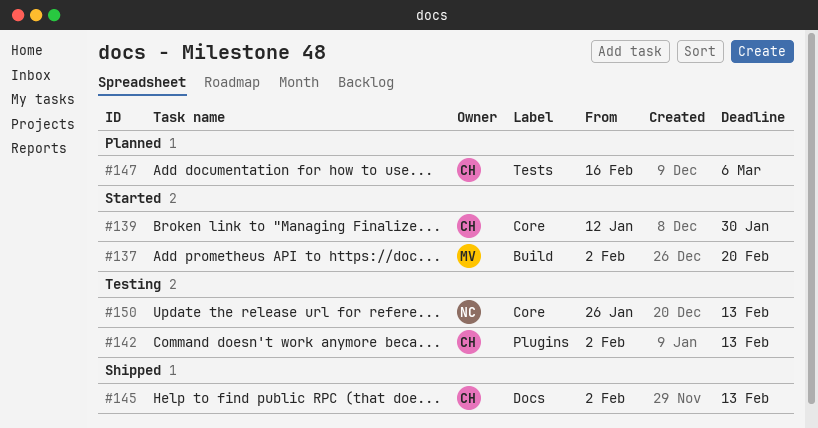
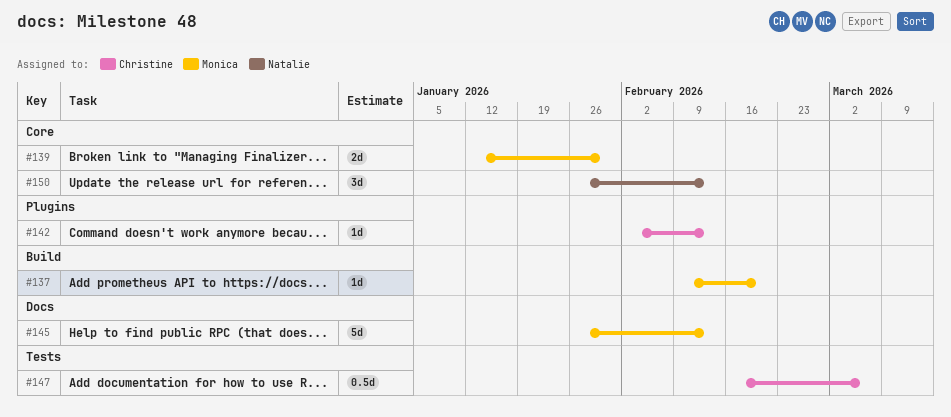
#137, start: Feb 2 -> Feb 9
#139, owner: Christine -> Monica
#145, owner: Christine -> Monica
#145, start: Feb 2 -> Jan 26

